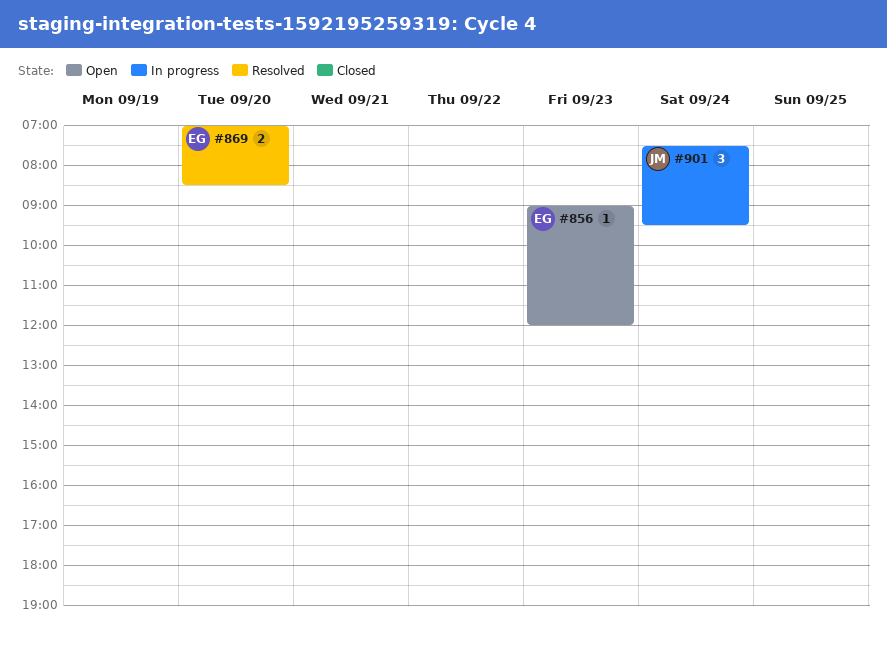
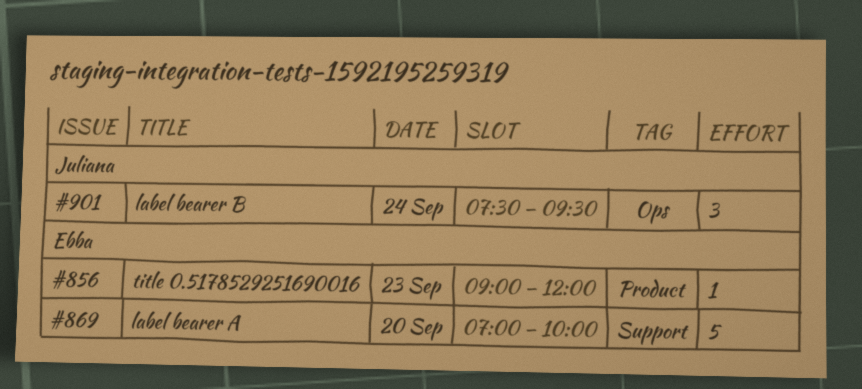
#869, estimate: 2 -> 5
#869, ends: 08:30 -> 10:00

